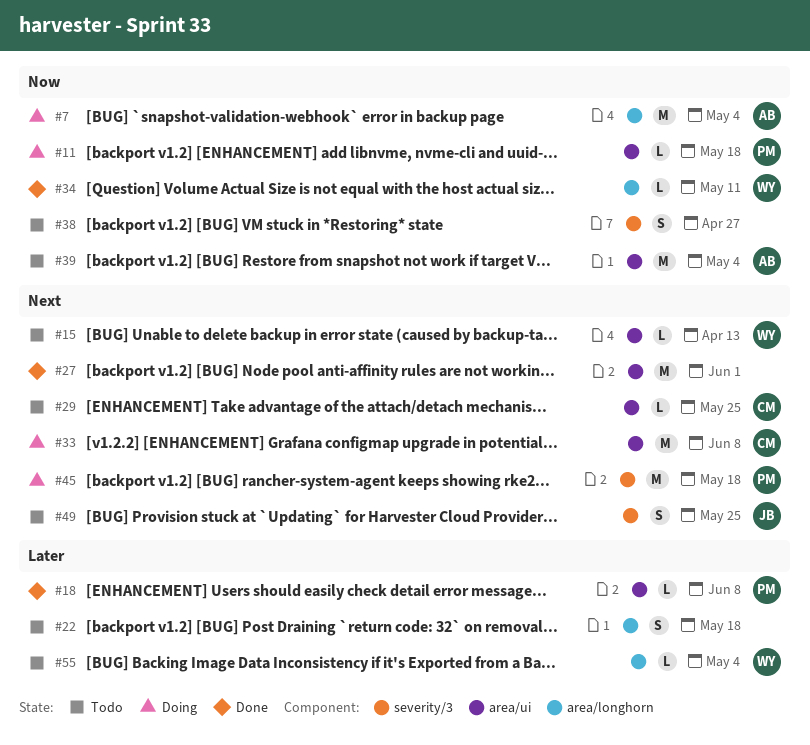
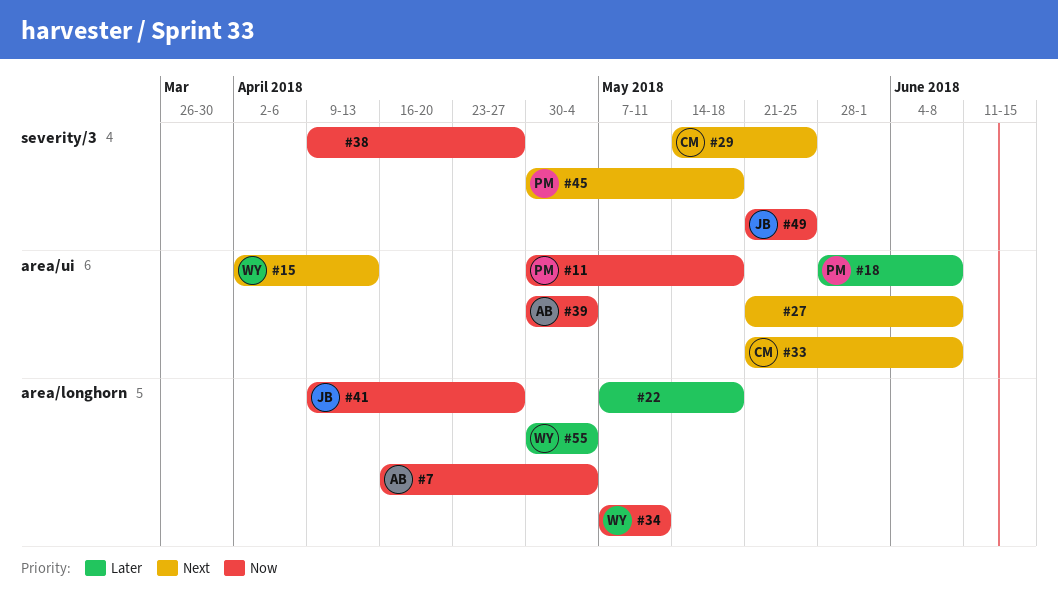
#27, due: Jun 1 -> Jun 8
#29, label: area/ui -> severity/3
#41: none -> present
#49, priority: Next -> Now

